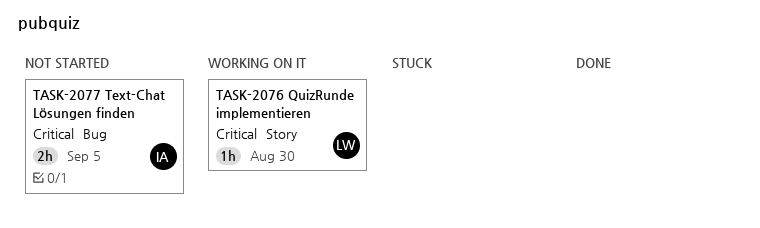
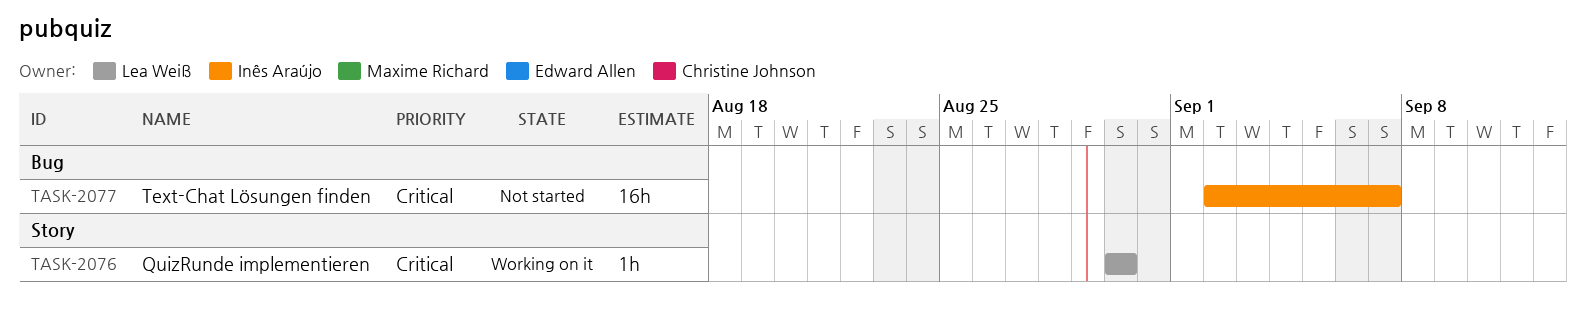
TASK-2077, estimate: 2h -> 16h
TASK-2077, due: Sep 5 -> Sep 7

